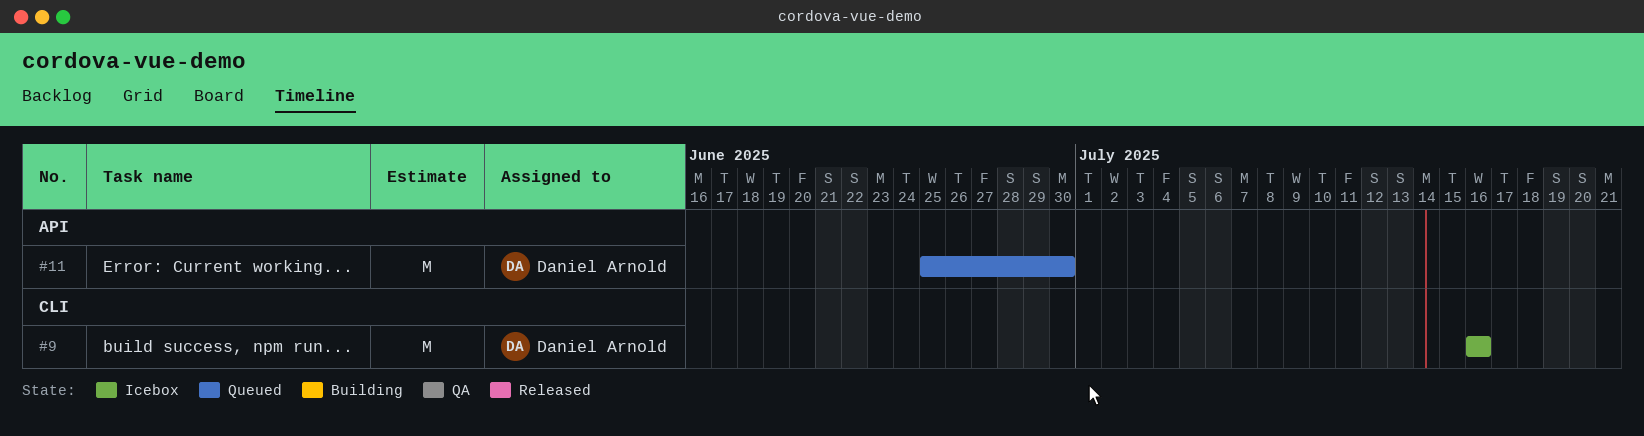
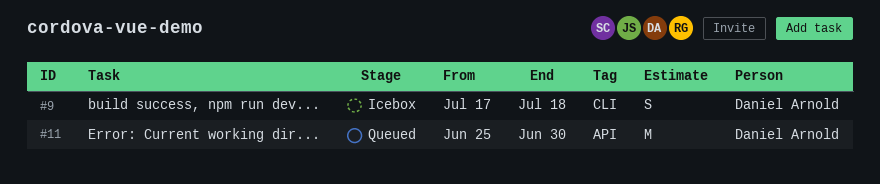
#9, estimate: M -> S
#9, start: Jul 16 -> Jul 17
#9, due: Jul 16 -> Jul 18

